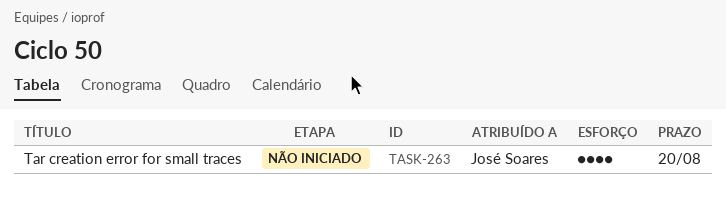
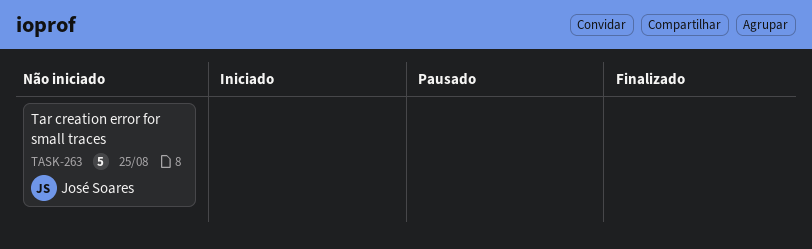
TASK-263, estimate: 4 -> 5
TASK-263, due: Aug 20 -> Aug 25

